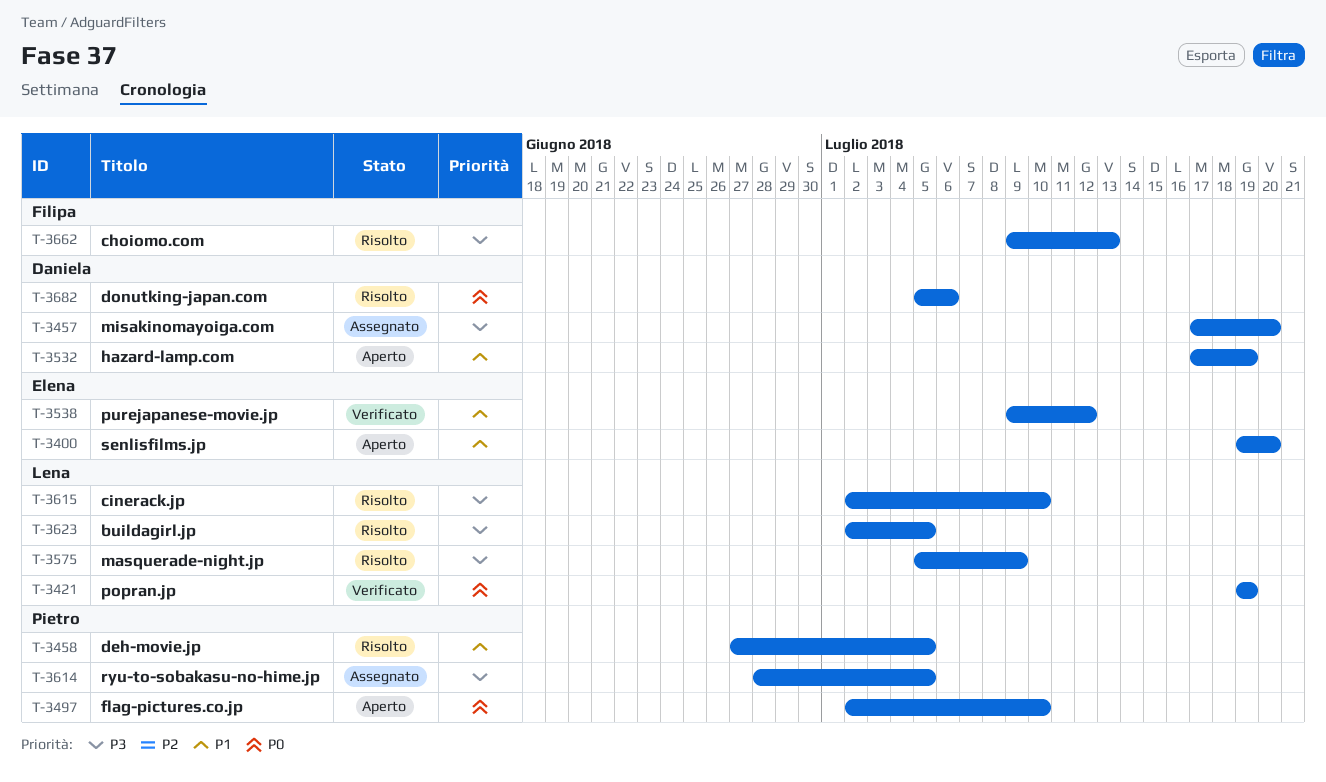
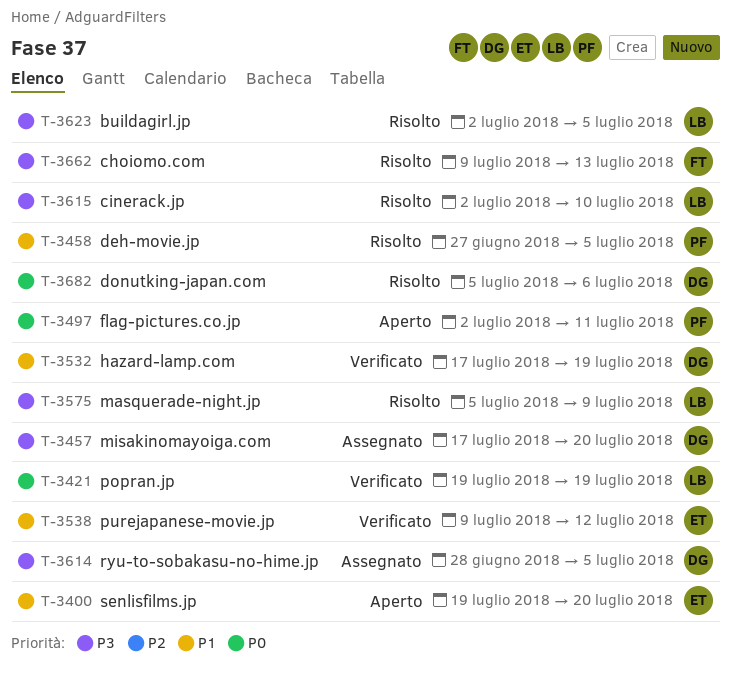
T-3497, due: Jul 10 -> Jul 11
T-3532, status: Aperto -> Verificato
T-3614, owner: Pietro -> Daniela

